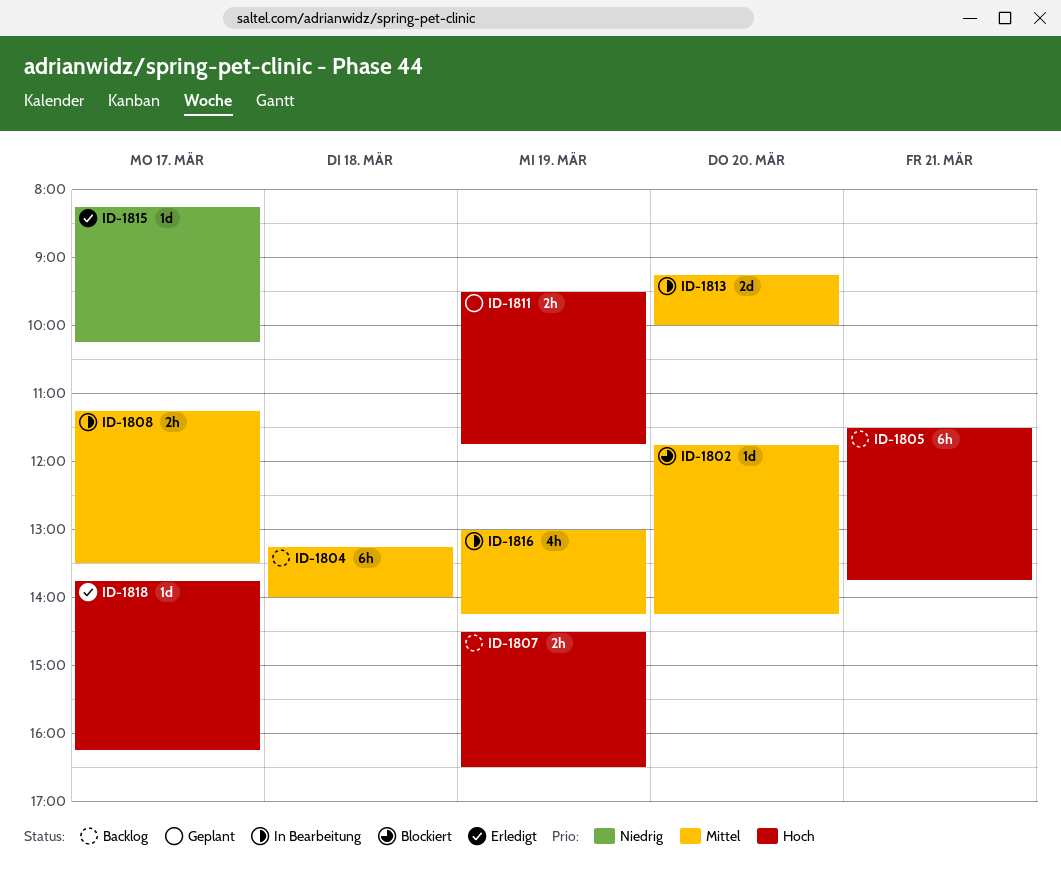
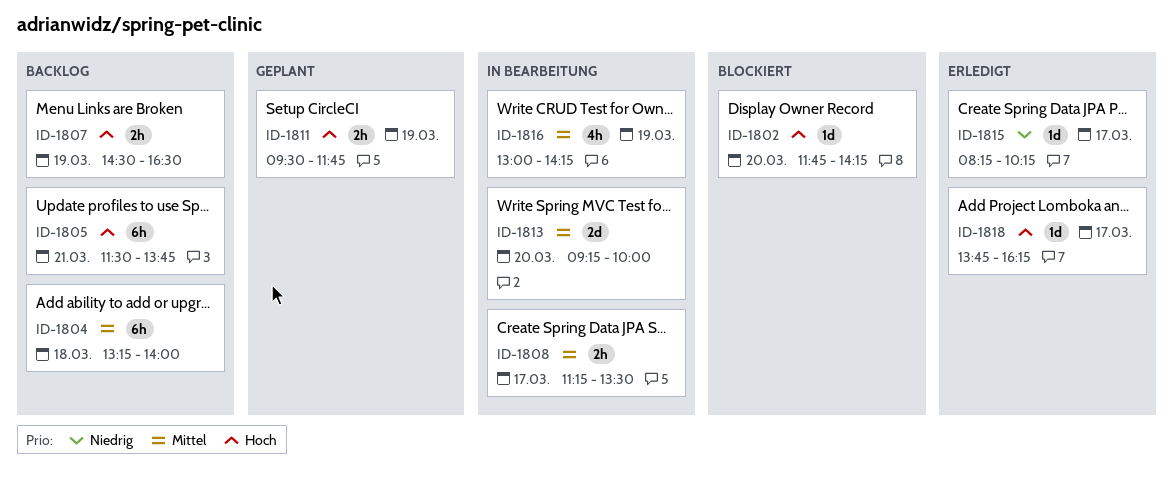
ID-1802, priority: Mittel -> Hoch

